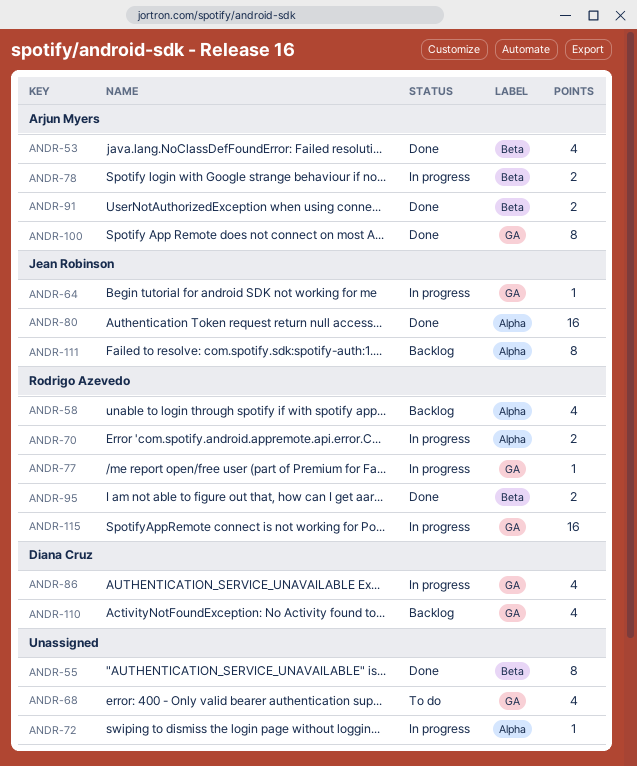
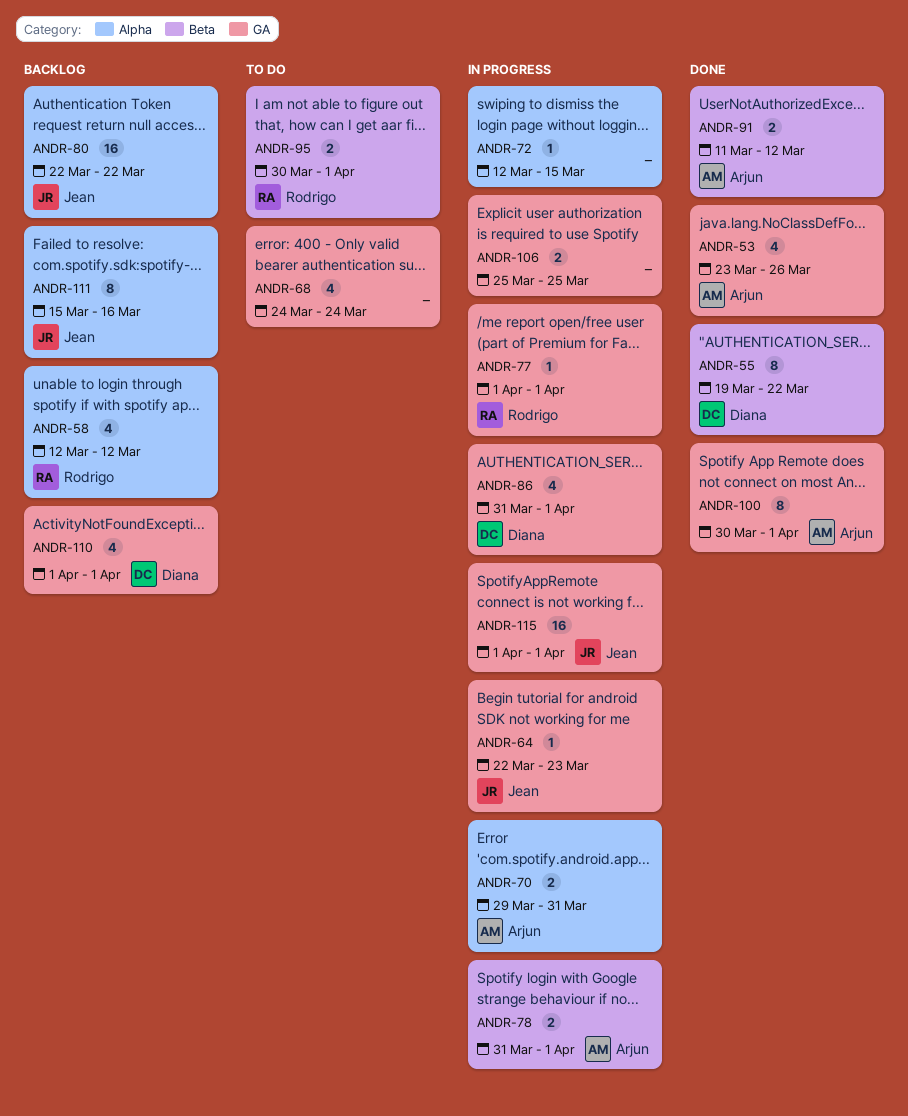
ANDR-53, label: Beta -> GA
ANDR-55, owner: none -> Diana Cruz
ANDR-70, owner: Rodrigo Azevedo -> Arjun Myers
ANDR-80, status: Done -> Backlog
ANDR-95, status: Done -> To do
ANDR-106: none -> present
ANDR-115, owner: Rodrigo Azevedo -> Jean Robinson

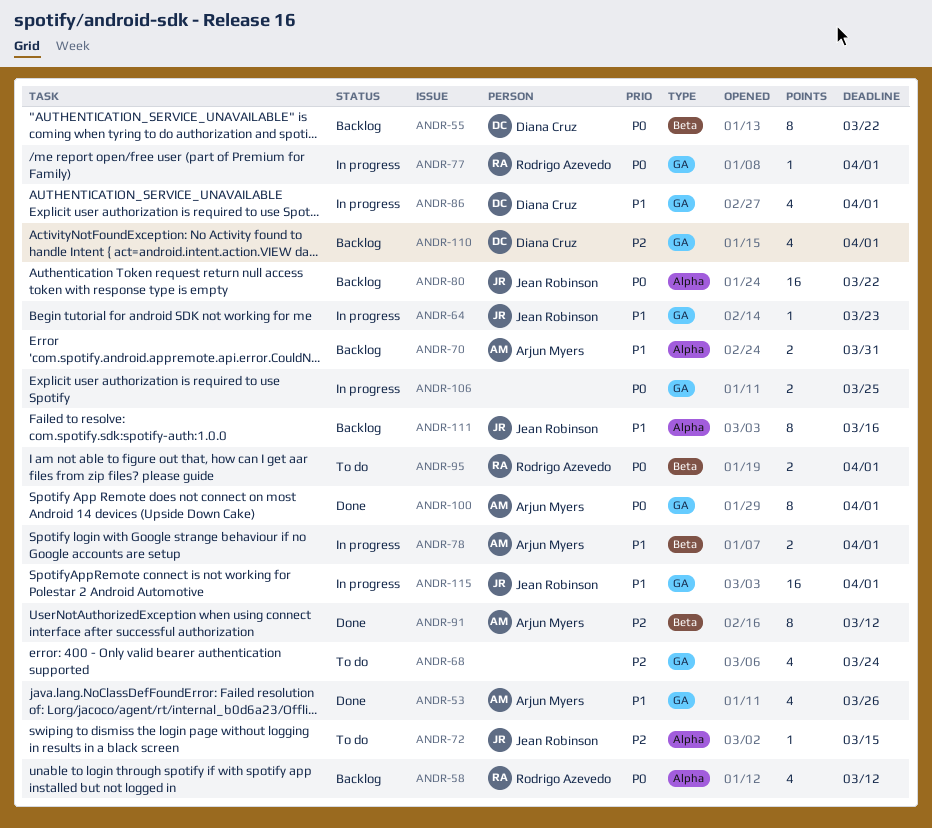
ANDR-55, status: Done -> Backlog
ANDR-70, status: In progress -> Backlog
ANDR-72, status: In progress -> To do
ANDR-72, owner: none -> Jean Robinson
ANDR-91, estimate: 2 -> 8

